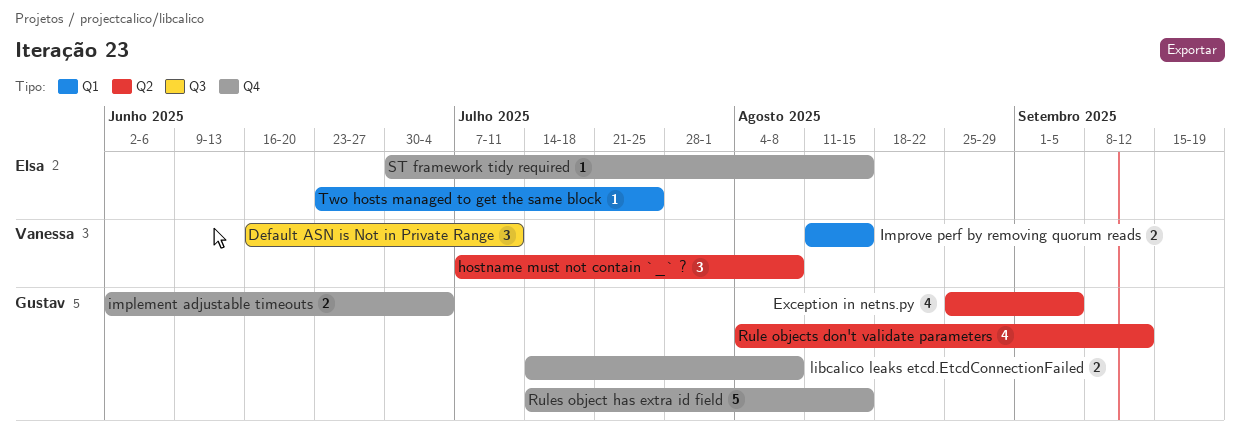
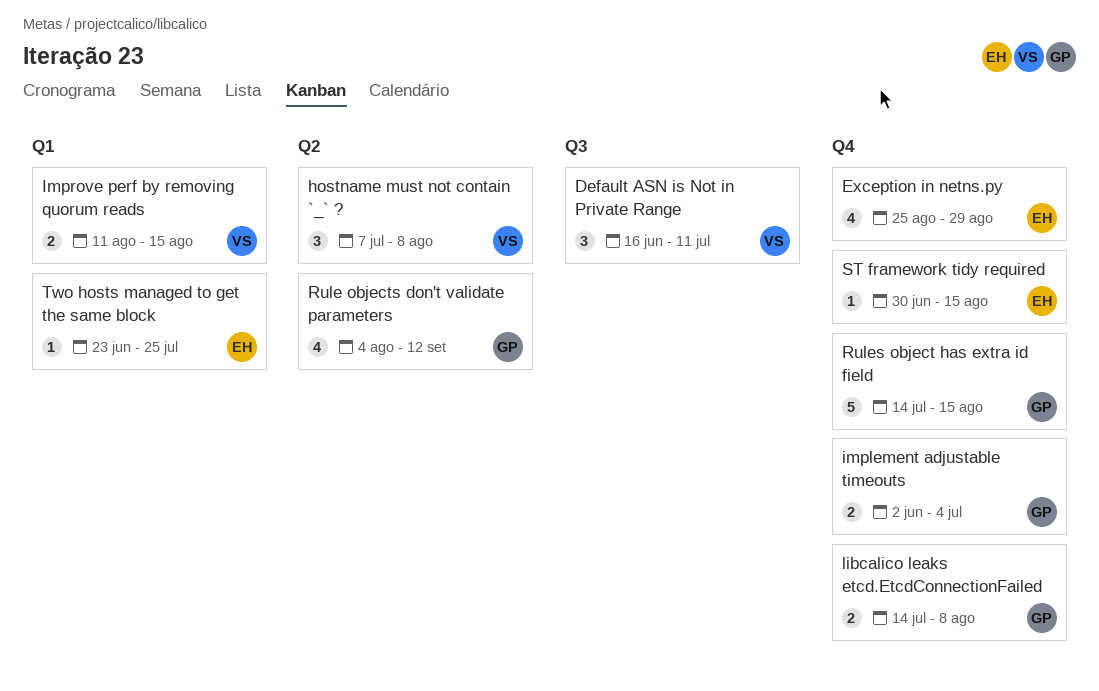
Exception in netns.py, owner: Gustav -> Elsa
Exception in netns.py, label: Q2 -> Q4
Exception in netns.py, due: Sep 5 -> Aug 29

